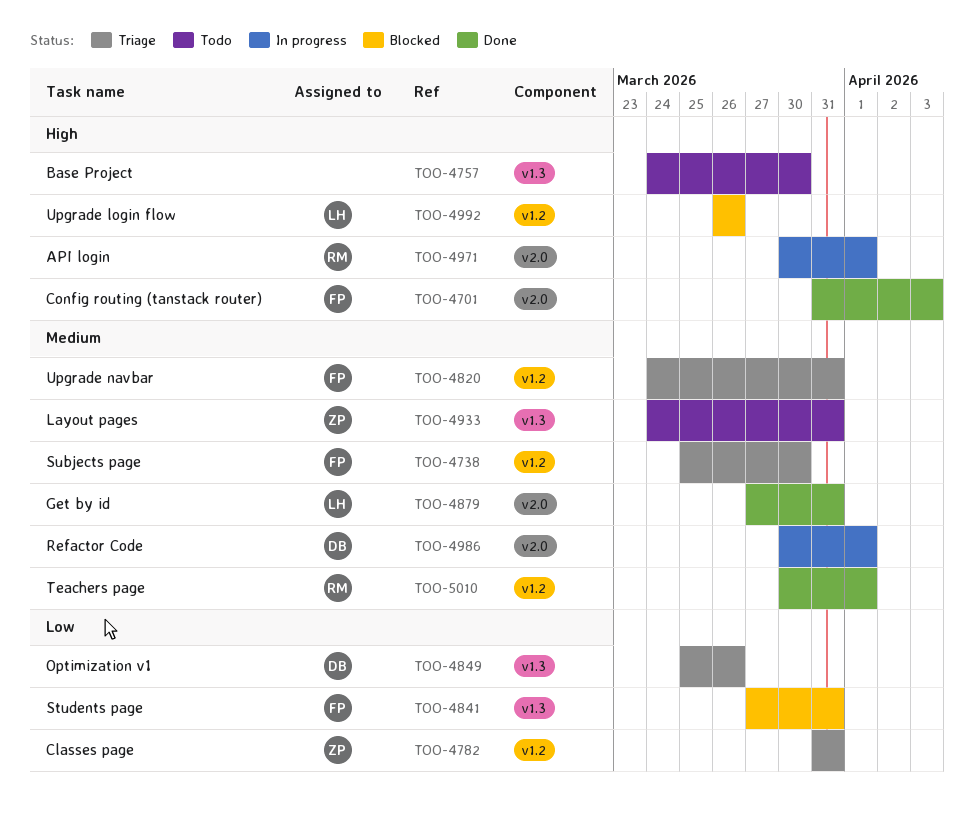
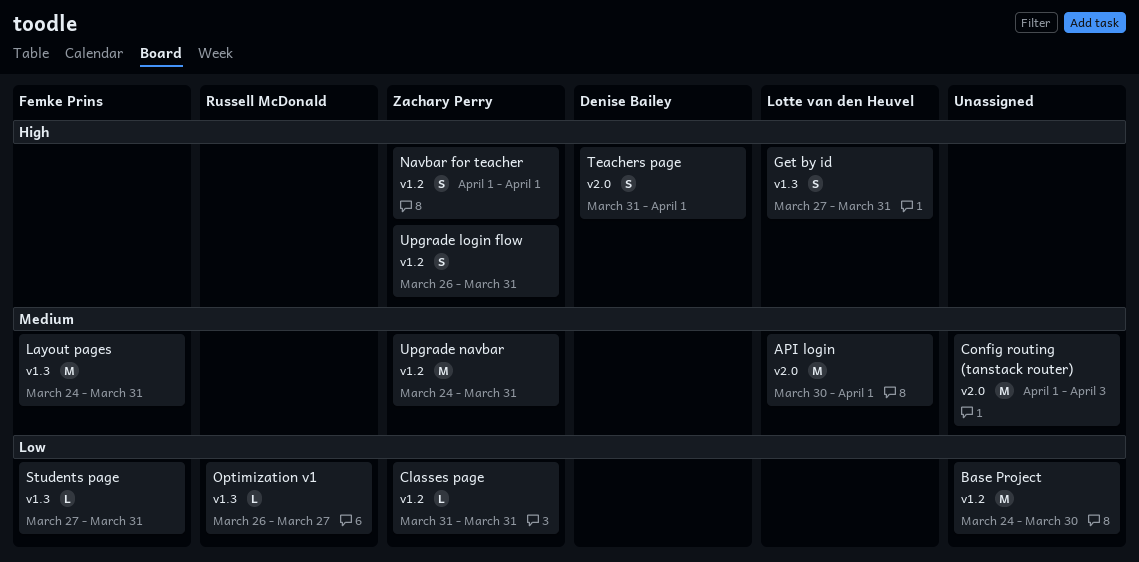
API login, owner: Russell McDonald -> Lotte van den Heuvel
API login, priority: High -> Medium
Base Project, priority: High -> Low
Base Project, label: v1.3 -> v1.2
Config routing (tanstack router), owner: Femke Prins -> none
Config routing (tanstack router), priority: High -> Medium
Config routing (tanstack router), start: Mar 31 -> Apr 1
Get by id, priority: Medium -> High
Get by id, label: v2.0 -> v1.3
Layout pages, owner: Zachary Perry -> Femke Prins
Navbar for teacher: none -> present
Optimization v1, owner: Denise Bailey -> Russell McDonald
Optimization v1, start: Mar 25 -> Mar 26
Optimization v1, due: Mar 26 -> Mar 27
Refactor Code: present -> none
Subjects page: present -> none
Teachers page, owner: Russell McDonald -> Denise Bailey
Teachers page, priority: Medium -> High
Teachers page, label: v1.2 -> v2.0
Teachers page, start: Mar 30 -> Mar 31
Upgrade login flow, owner: Lotte van den Heuvel -> Zachary Perry
Upgrade login flow, due: Mar 26 -> Mar 31
Upgrade navbar, owner: Femke Prins -> Zachary Perry

